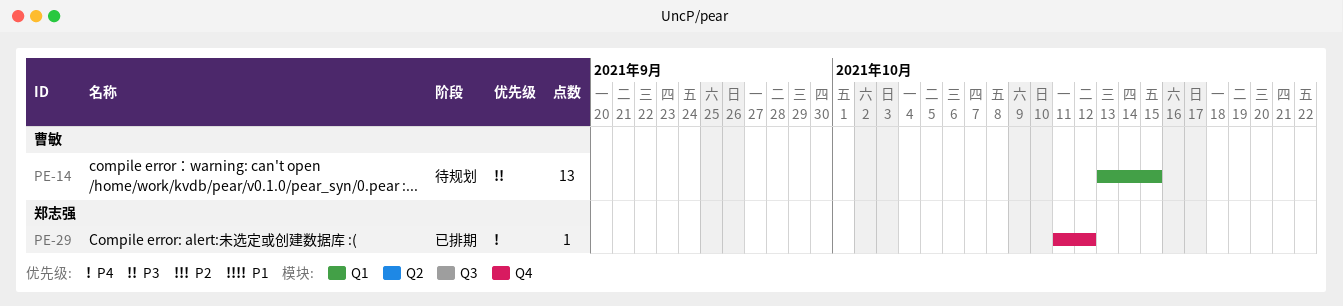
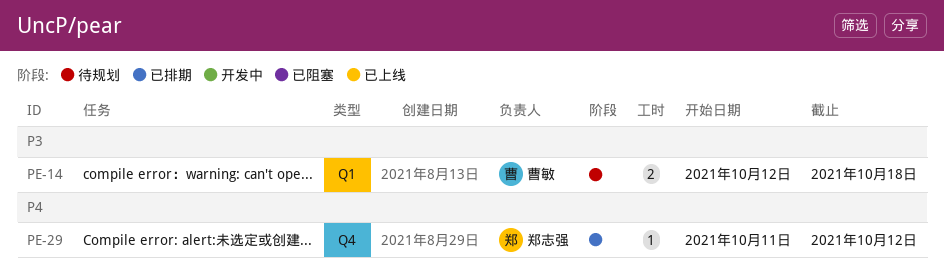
PE-14, estimate: 13 -> 2
PE-14, start: Oct 13 -> Oct 12
PE-14, due: Oct 15 -> Oct 18

